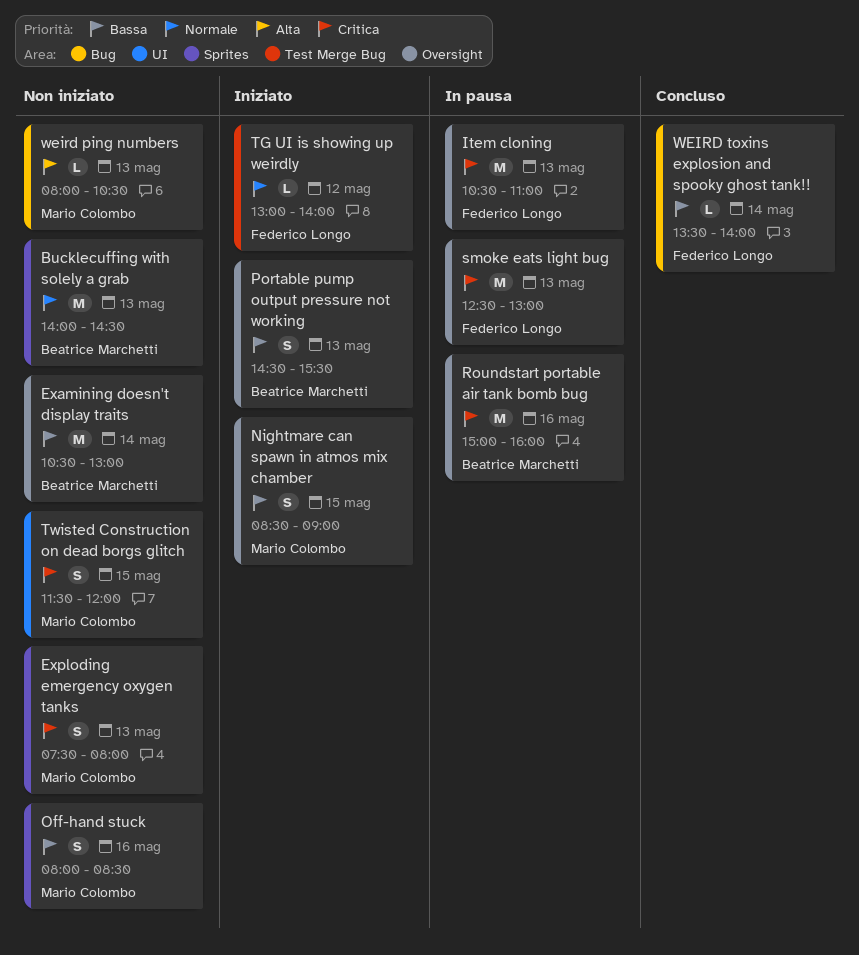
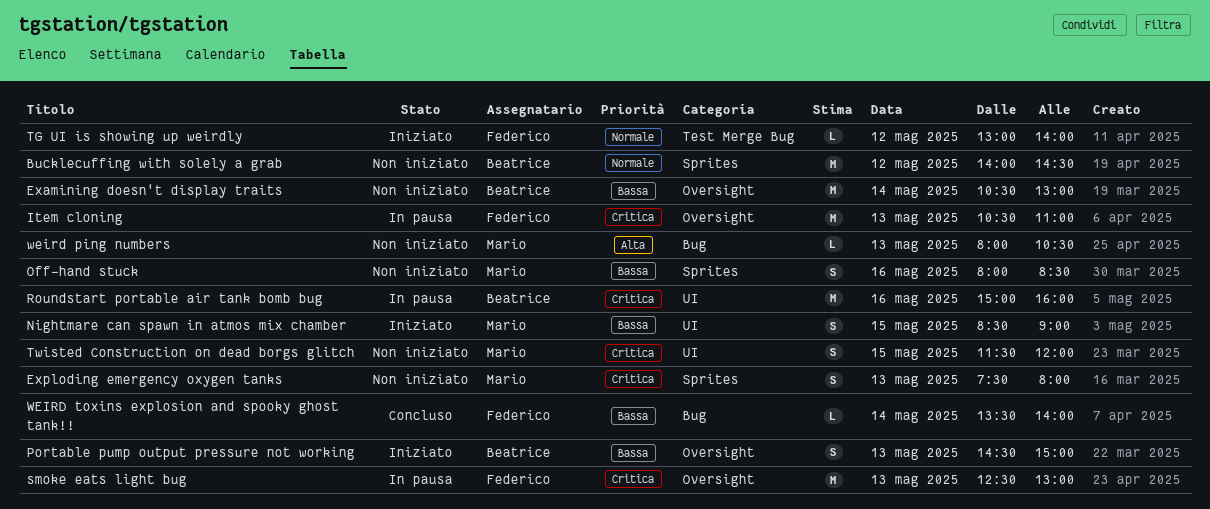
Bucklecuffing with solely a grab, day: May 13 -> May 12
Nightmare can spawn in atmos mix chamber, label: Oversight -> UI
Portable pump output pressure not working, ends: 15:30 -> 15:00
Roundstart portable air tank bomb bug, label: Oversight -> UI

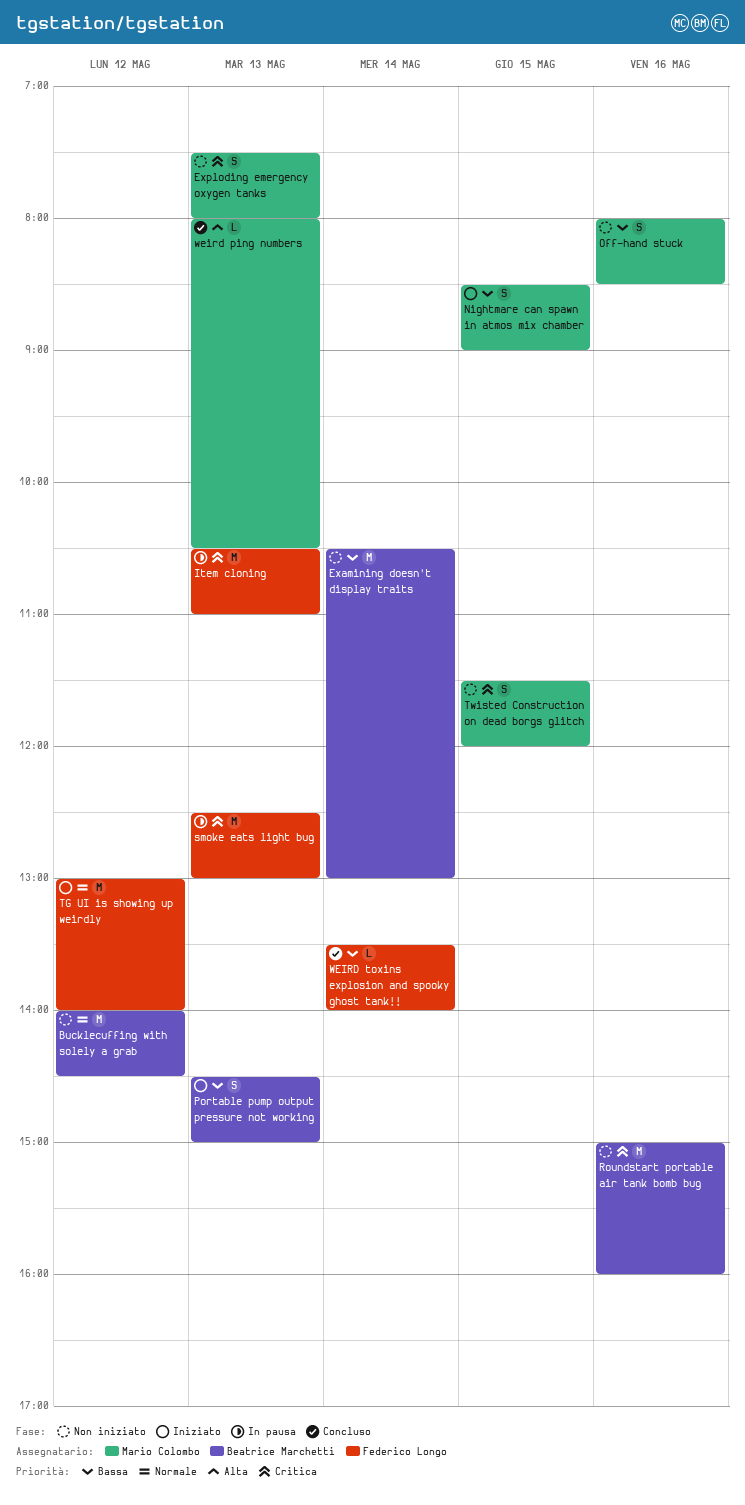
Roundstart portable air tank bomb bug, status: In pausa -> Non iniziato
TG UI is showing up weirdly, estimate: L -> M
weird ping numbers, status: Non iniziato -> Concluso

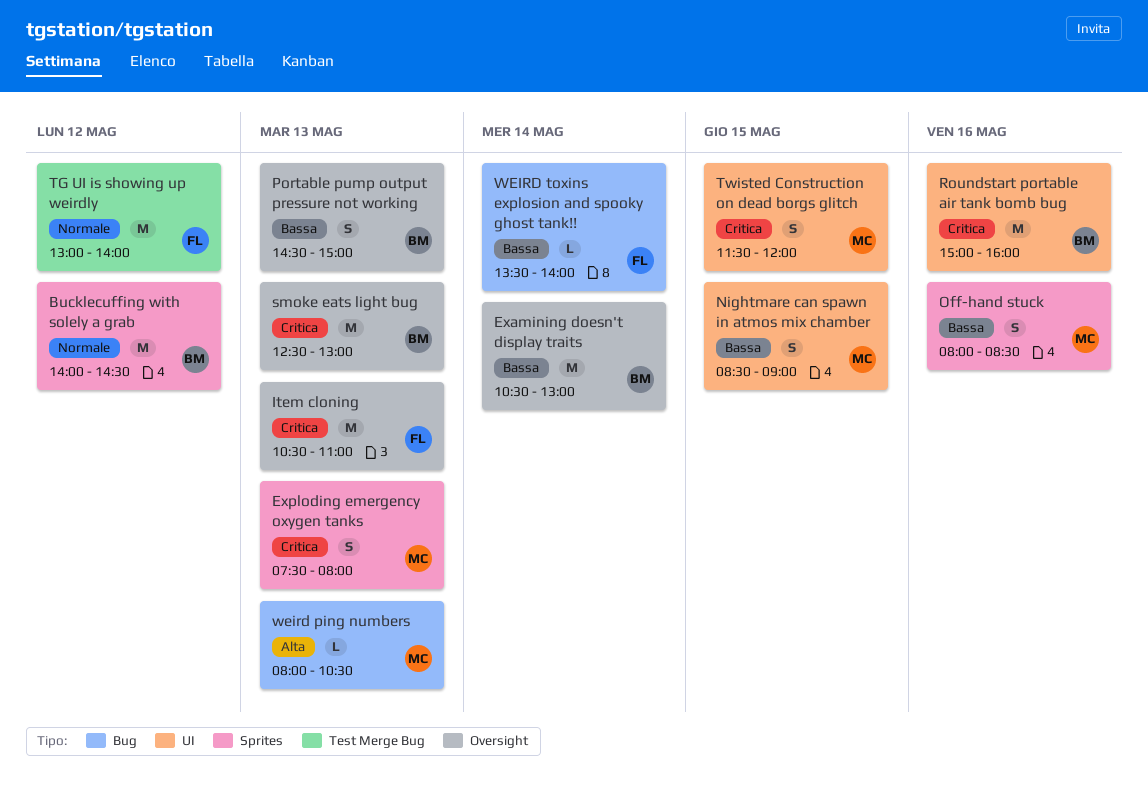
smoke eats light bug, owner: Federico Longo -> Beatrice Marchetti

